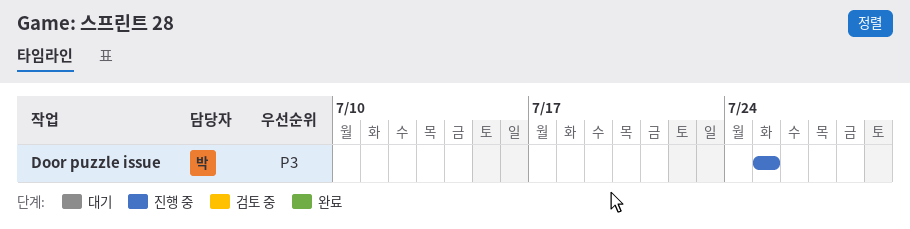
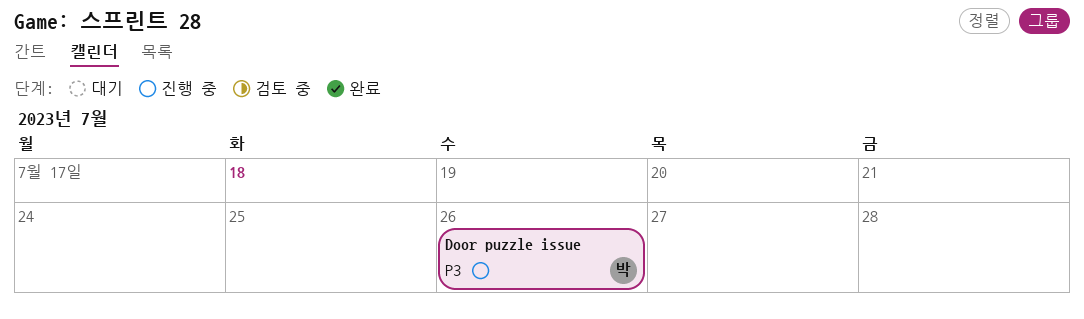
Door puzzle issue, due: Jul 25 -> Jul 26

